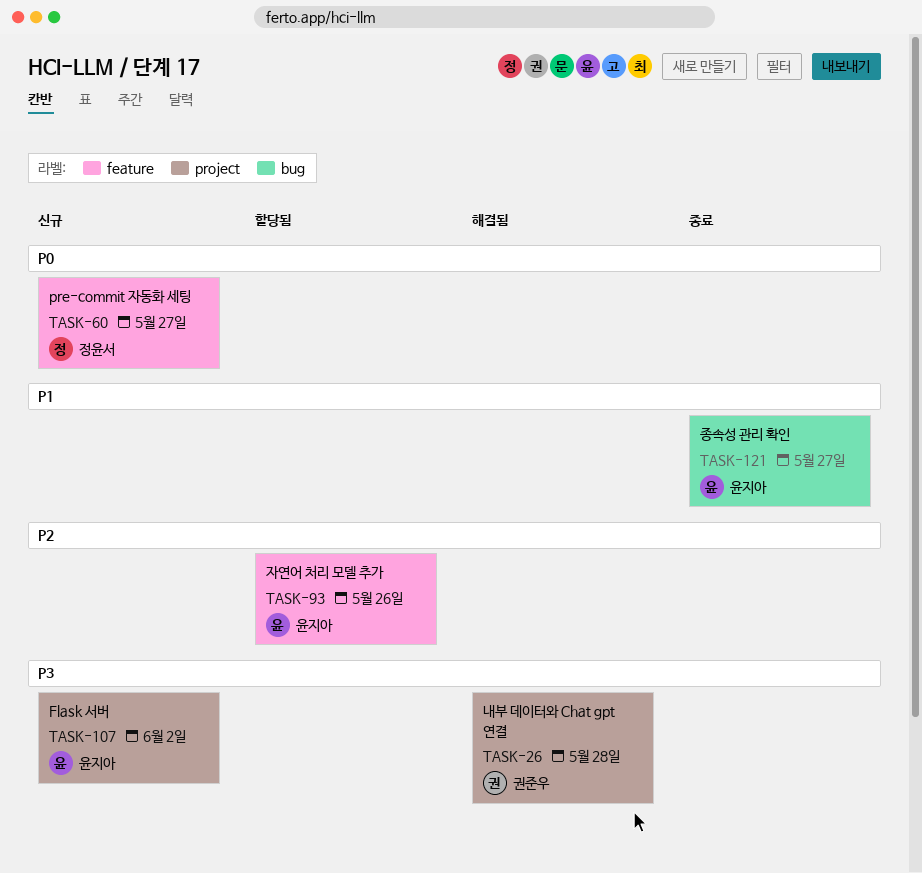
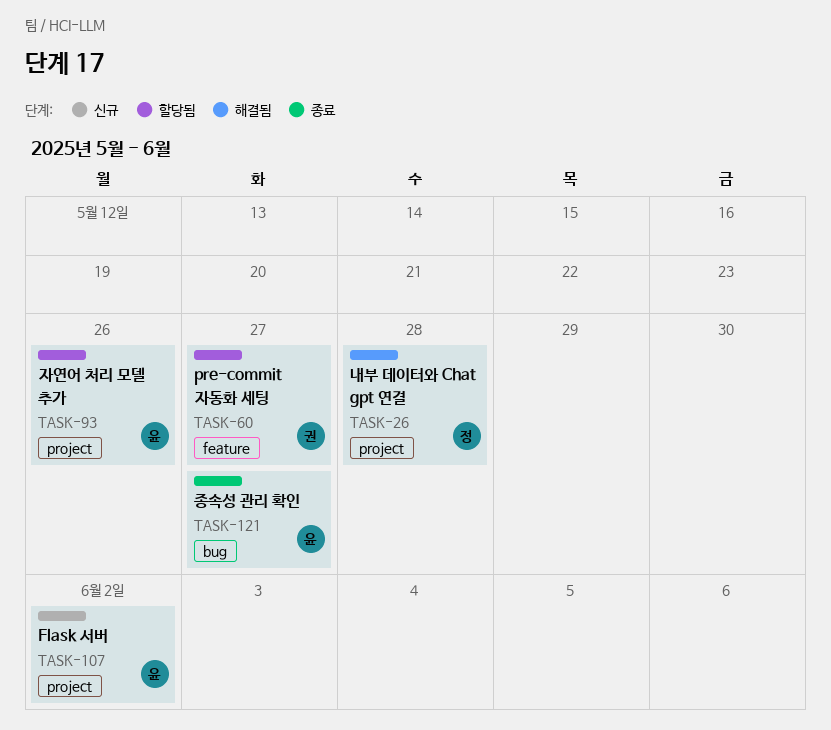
TASK-26, owner: 권준우 -> 정윤서
TASK-60, status: 신규 -> 할당됨
TASK-60, owner: 정윤서 -> 권준우
TASK-93, label: feature -> project

